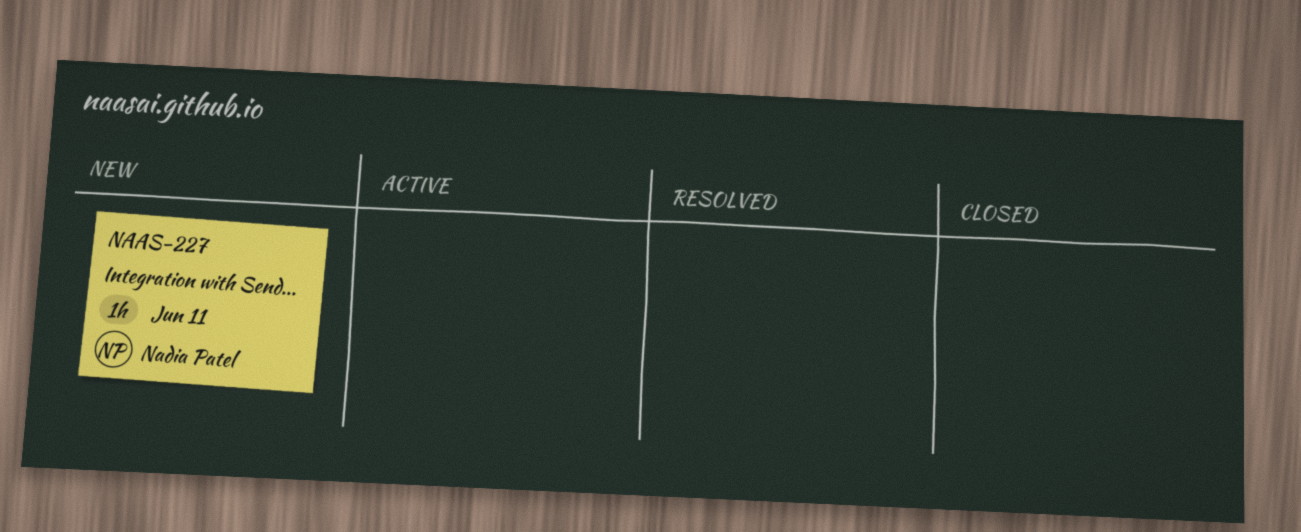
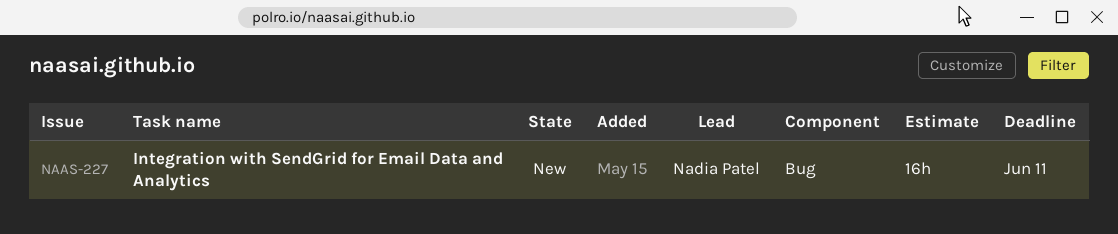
NAAS-227, estimate: 1h -> 16h

